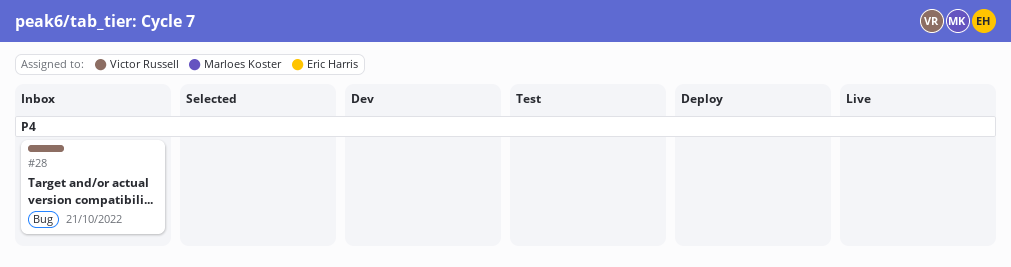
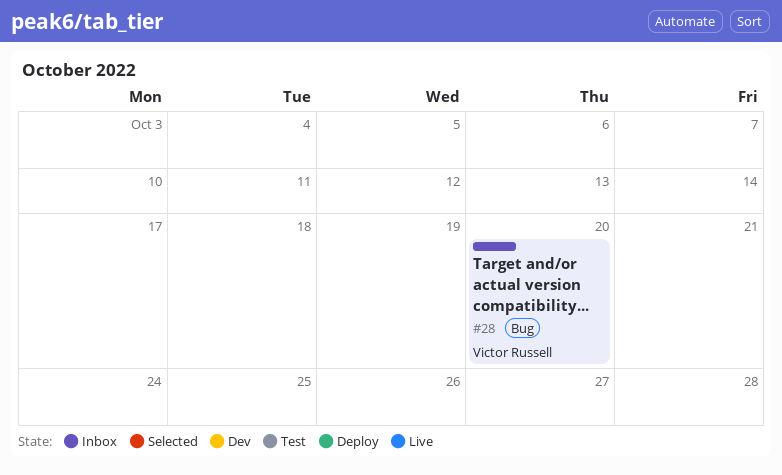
#28, due: Oct 21 -> Oct 20

